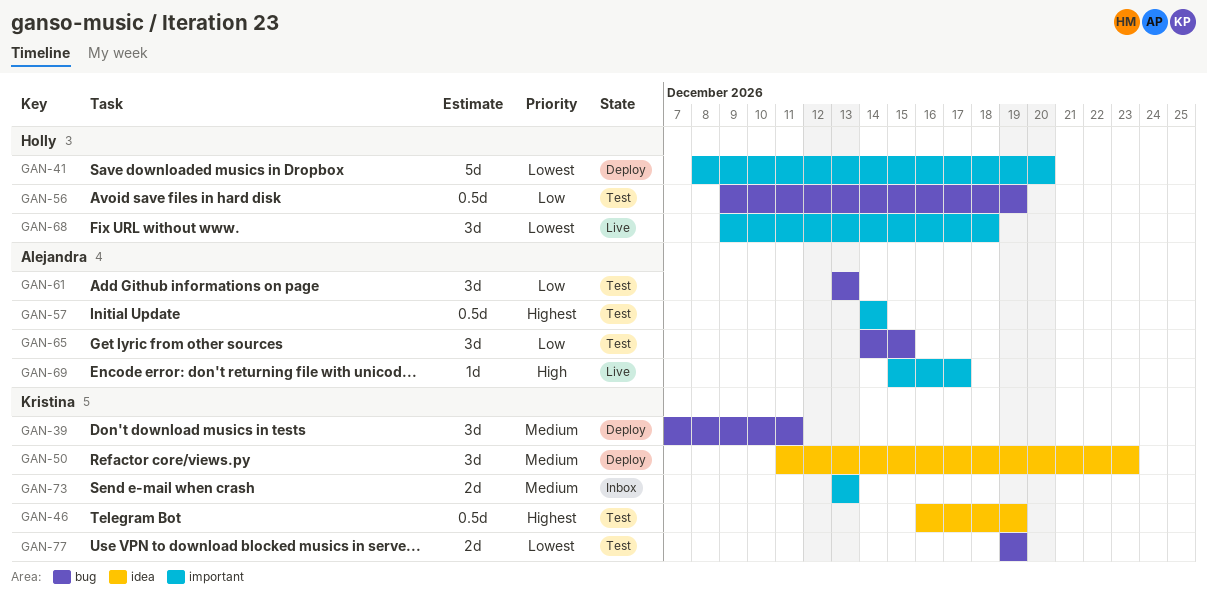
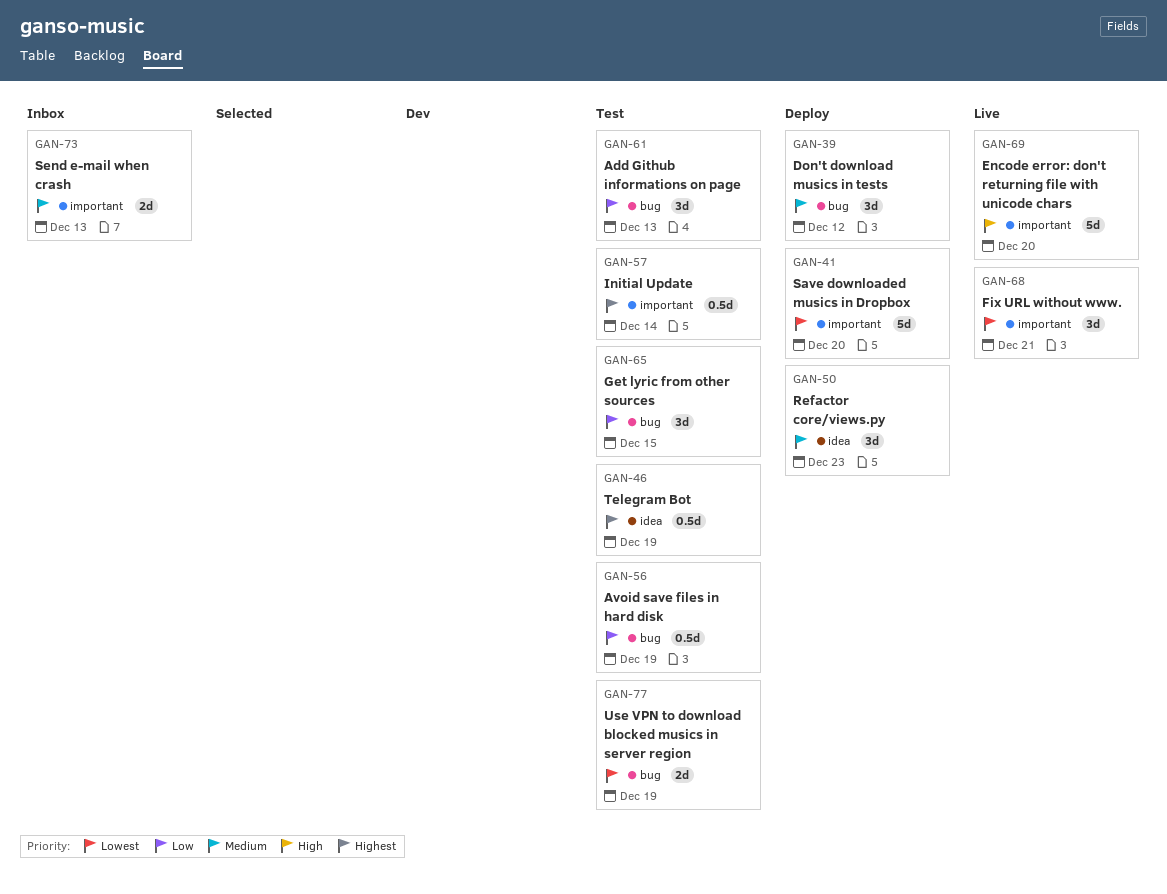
GAN-39, due: Dec 11 -> Dec 12
GAN-68, due: Dec 18 -> Dec 21
GAN-69, estimate: 1d -> 5d
GAN-69, due: Dec 17 -> Dec 20

